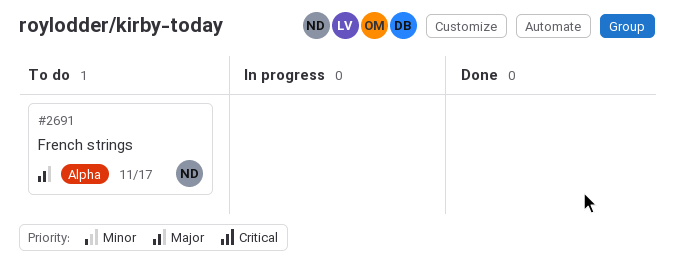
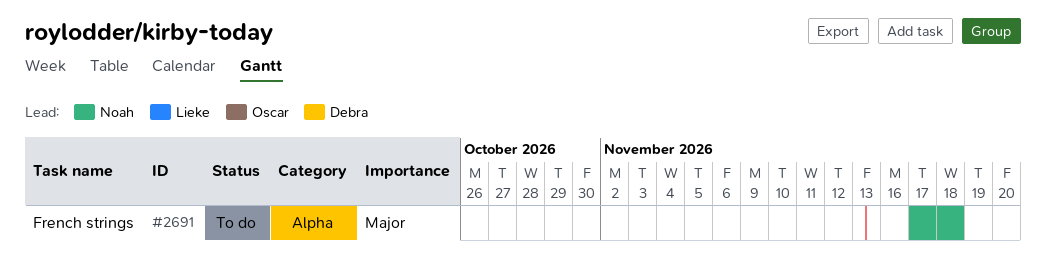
#2691, due: Nov 17 -> Nov 18

